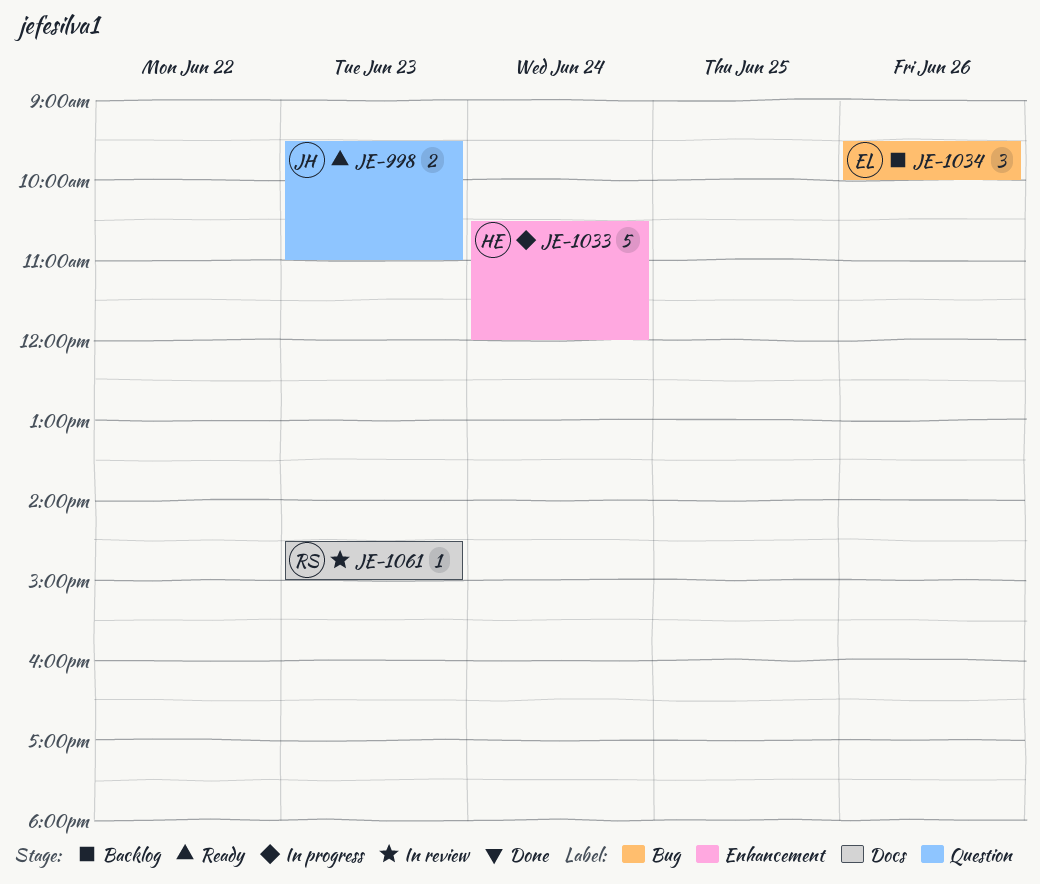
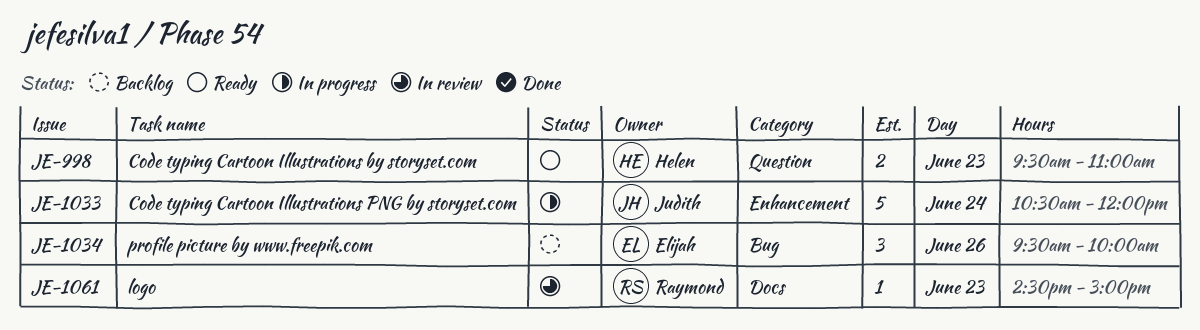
JE-998, owner: Judith -> Helen
JE-1033, owner: Helen -> Judith

